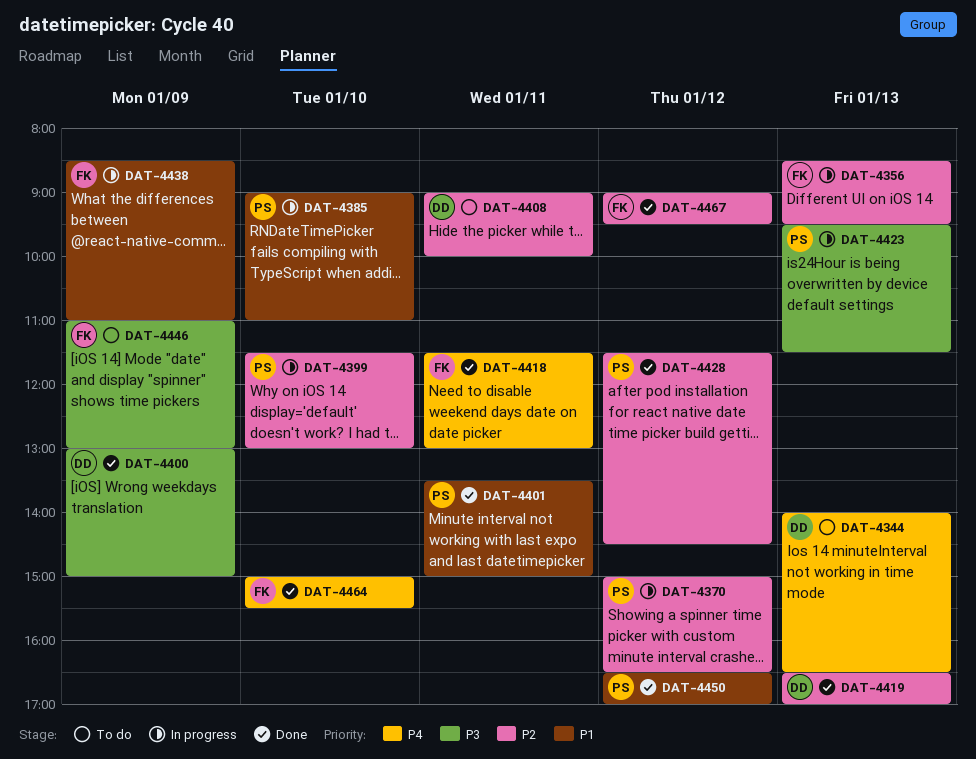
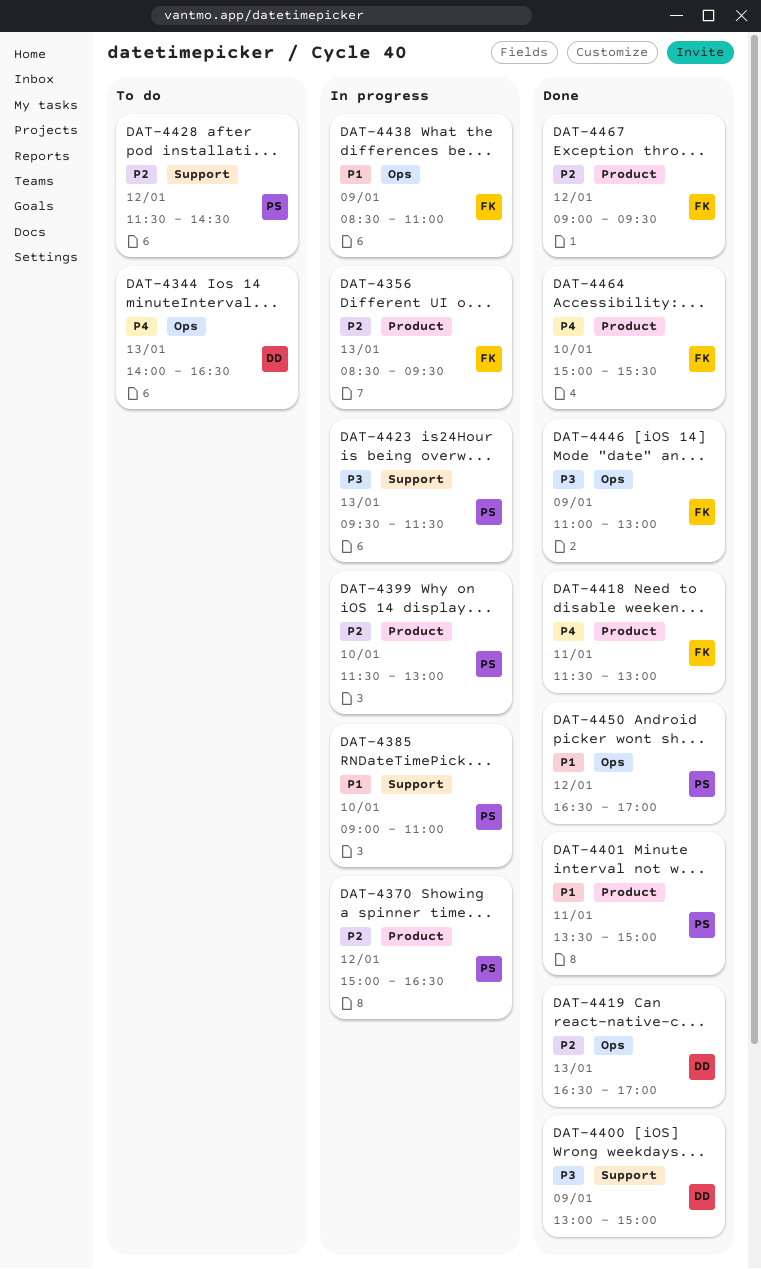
DAT-4408: present -> none
DAT-4428, status: Done -> To do
DAT-4446, status: To do -> Done

